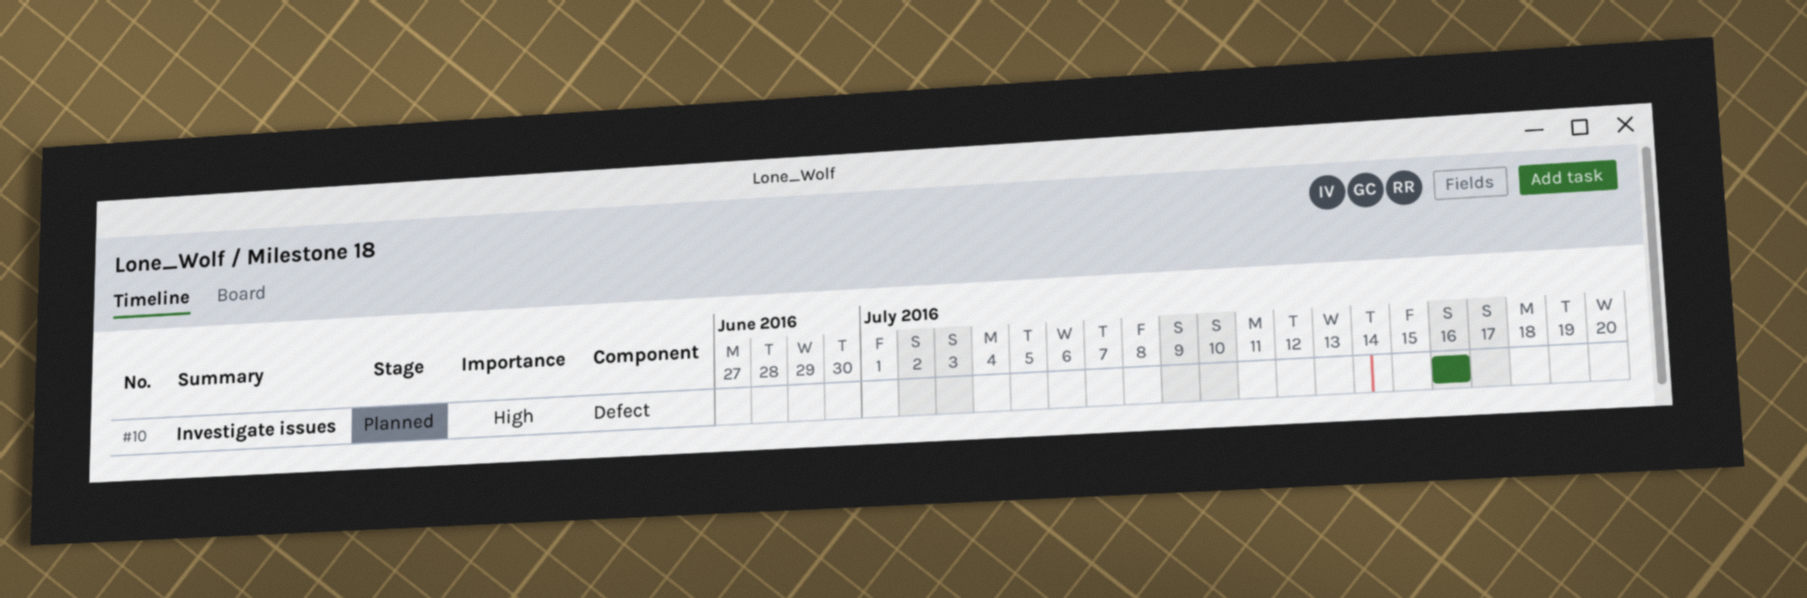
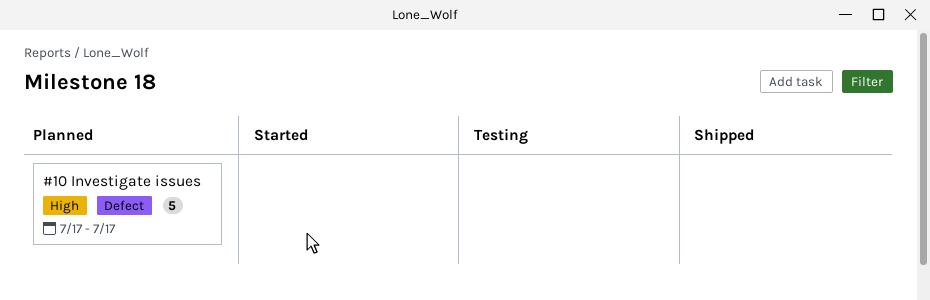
#10, start: Jul 16 -> Jul 17
#10, due: Jul 16 -> Jul 17

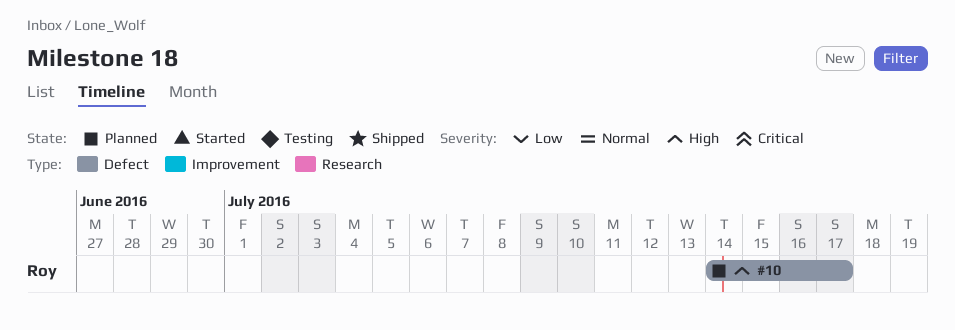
#10, start: Jul 17 -> Jul 14

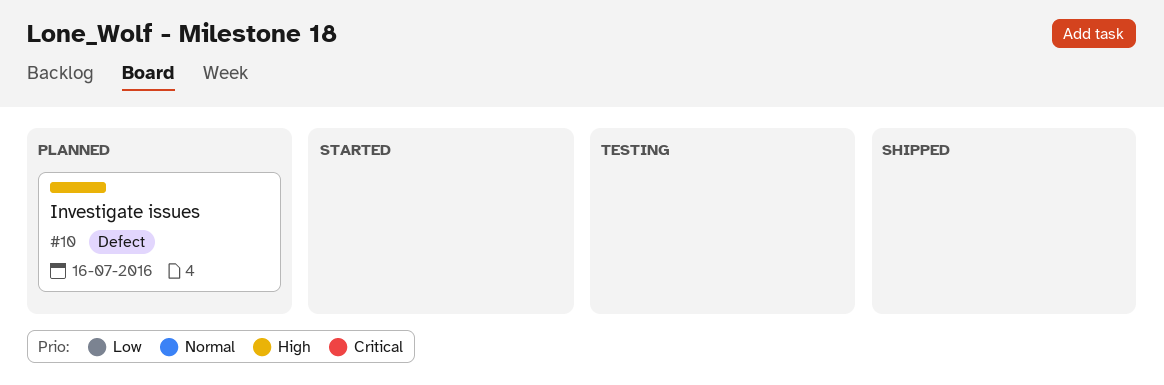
#10, due: Jul 17 -> Jul 16

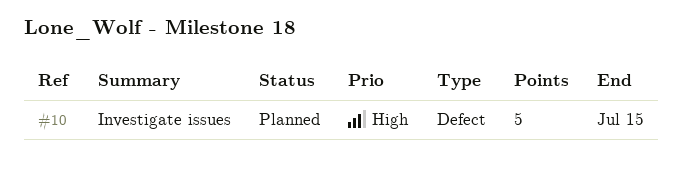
#10, due: Jul 16 -> Jul 15

